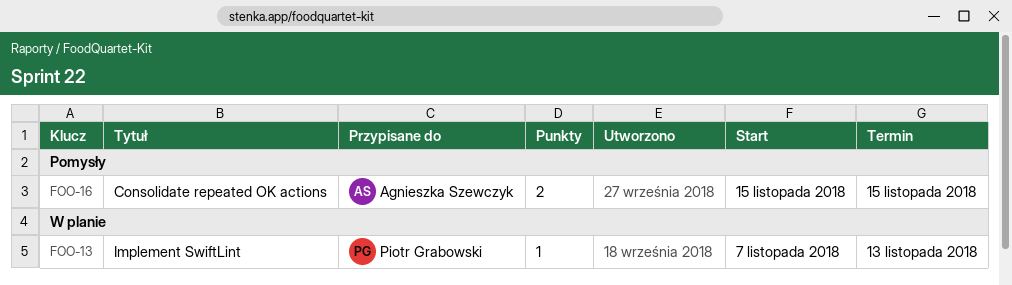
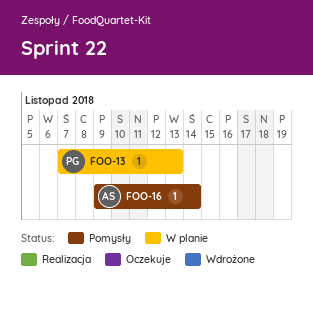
FOO-16, estimate: 2 -> 1
FOO-16, start: Nov 15 -> Nov 9
FOO-16, due: Nov 15 -> Nov 14

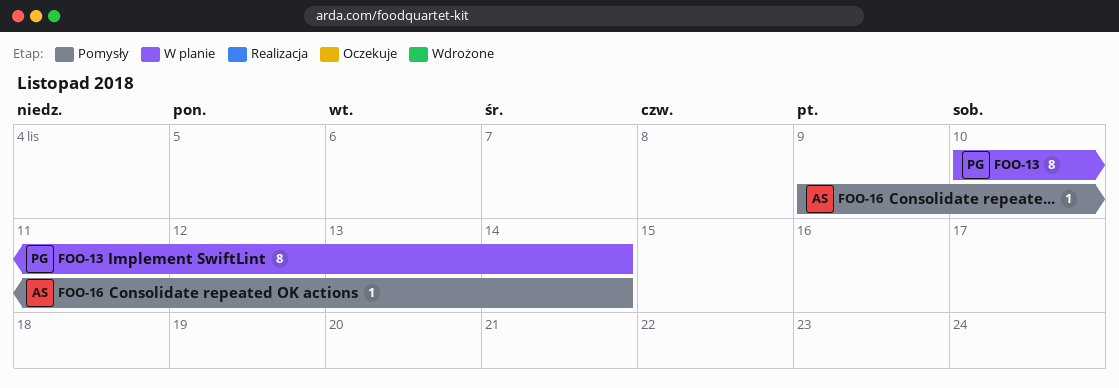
FOO-13, estimate: 1 -> 8
FOO-13, start: Nov 7 -> Nov 10
FOO-13, due: Nov 13 -> Nov 14

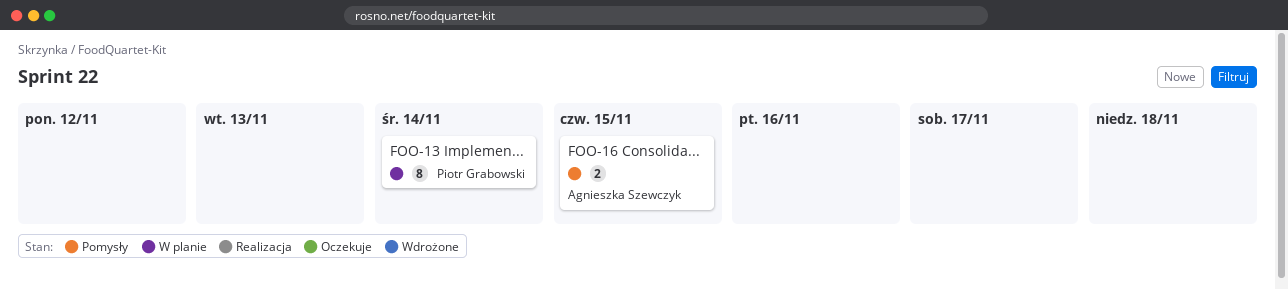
FOO-16, estimate: 1 -> 2
FOO-16, due: Nov 14 -> Nov 15

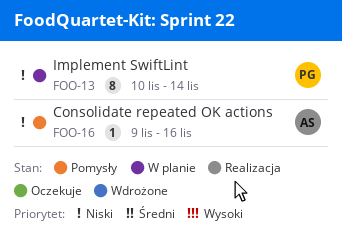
FOO-16, estimate: 2 -> 1
FOO-16, due: Nov 15 -> Nov 16

